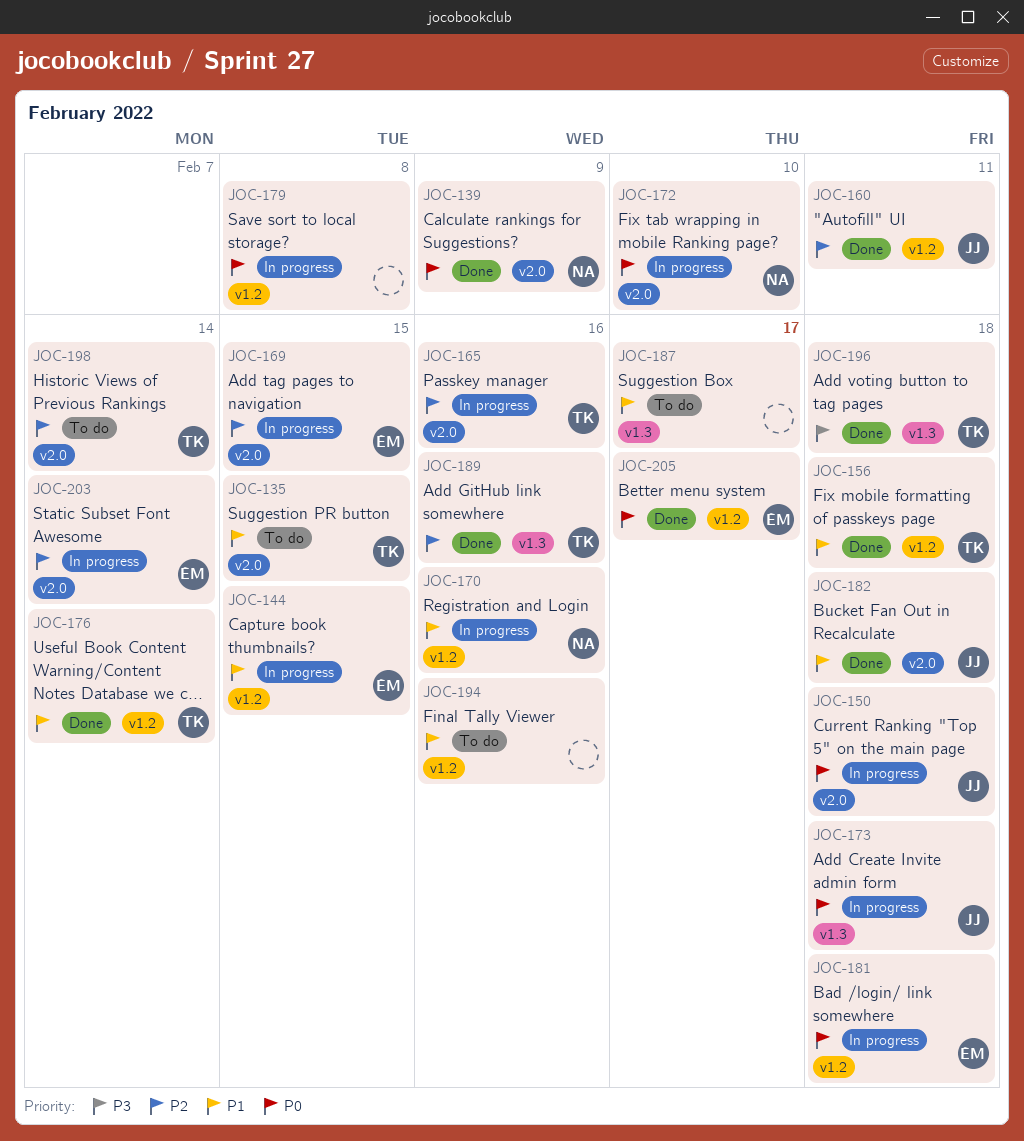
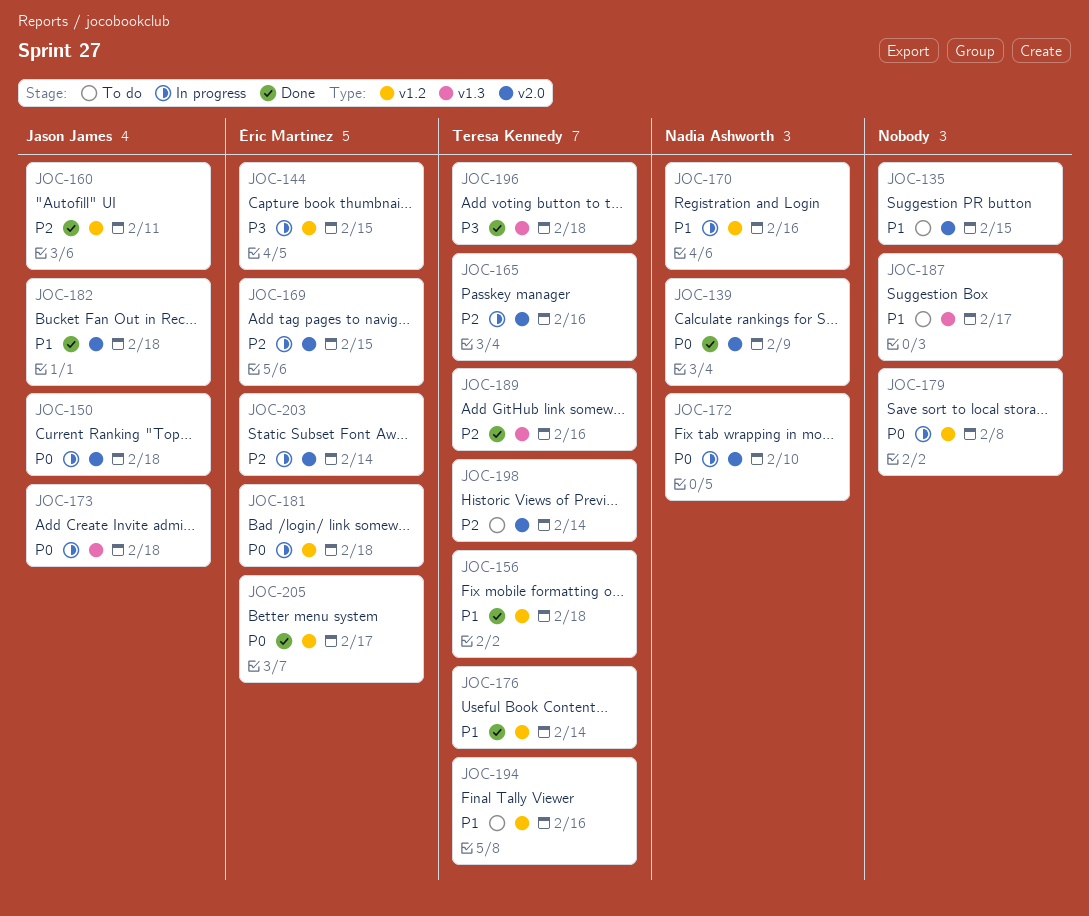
JOC-135, owner: Teresa Kennedy -> none
JOC-144, priority: P1 -> P3
JOC-194, owner: none -> Teresa Kennedy

